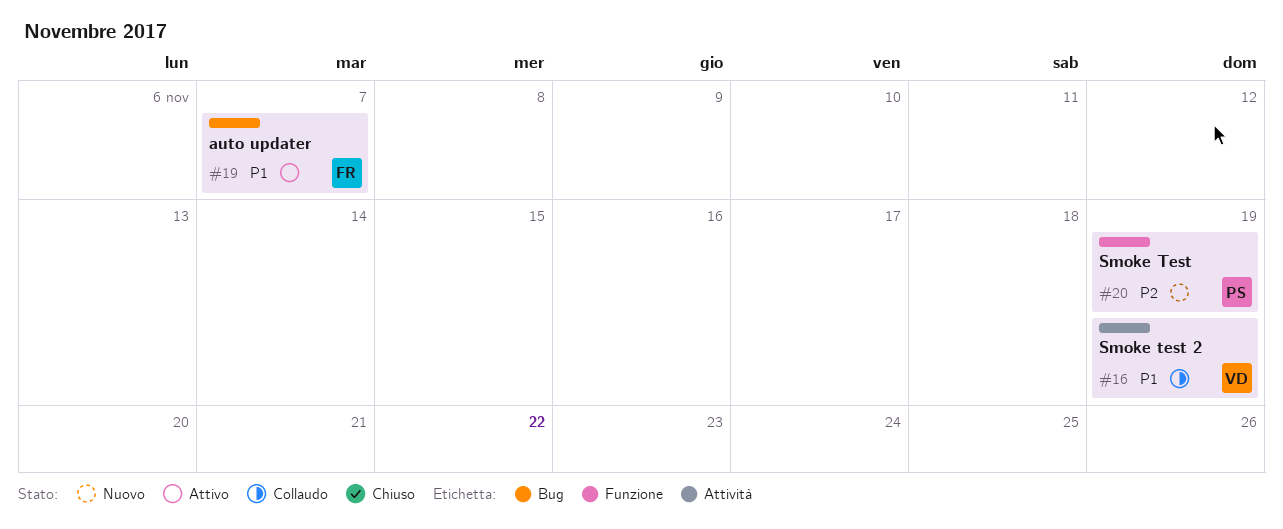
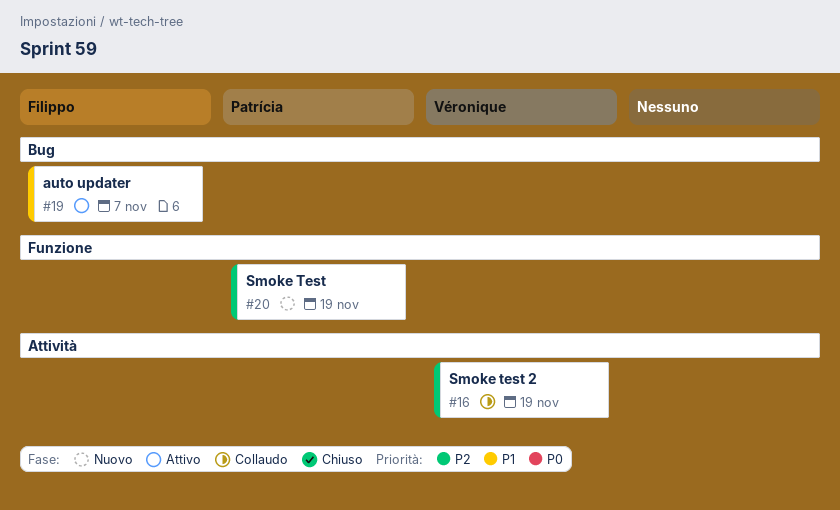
#16, priority: P1 -> P2

